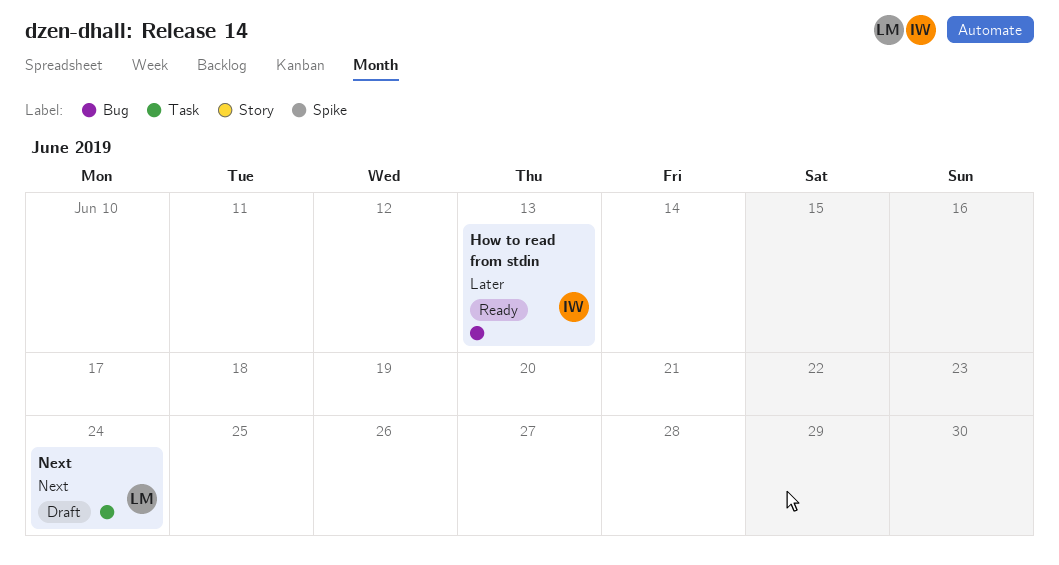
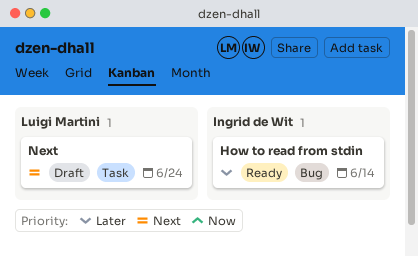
How to read from stdin, due: Jun 13 -> Jun 14

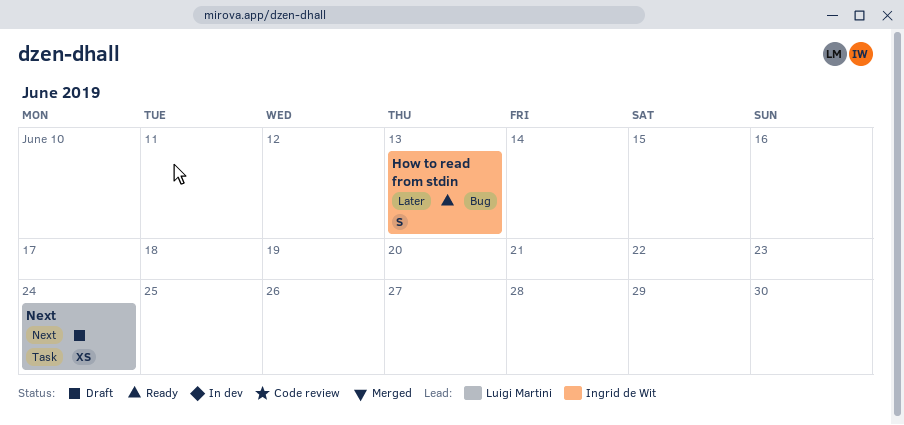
How to read from stdin, due: Jun 14 -> Jun 13

